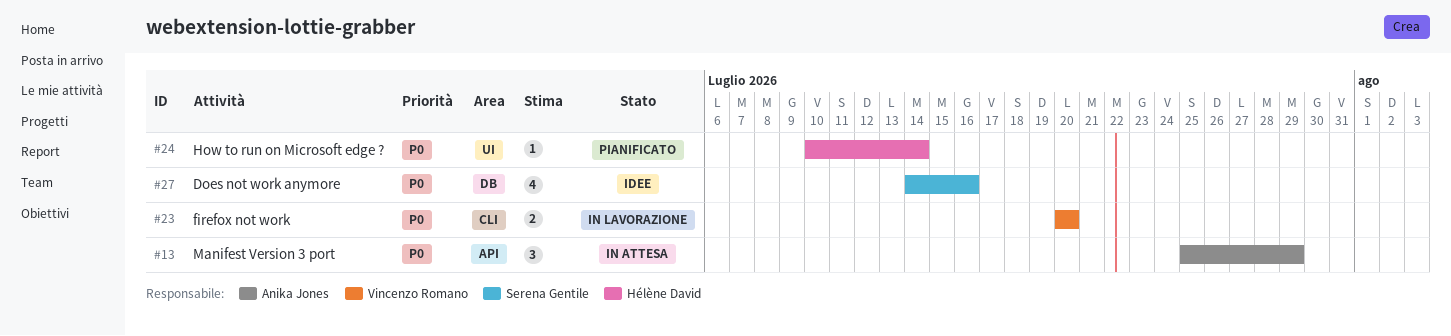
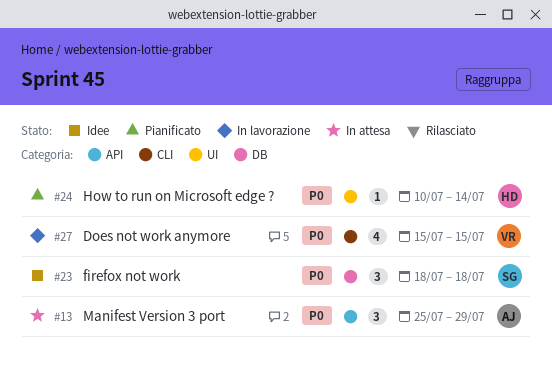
#23, status: In lavorazione -> Idee
#23, owner: Vincenzo Romano -> Serena Gentile
#23, label: CLI -> DB
#23, estimate: 2 -> 3
#23, start: Jul 20 -> Jul 18
#23, due: Jul 20 -> Jul 18
#27, status: Idee -> In lavorazione
#27, owner: Serena Gentile -> Vincenzo Romano
#27, label: DB -> CLI
#27, start: Jul 14 -> Jul 15
#27, due: Jul 16 -> Jul 15

